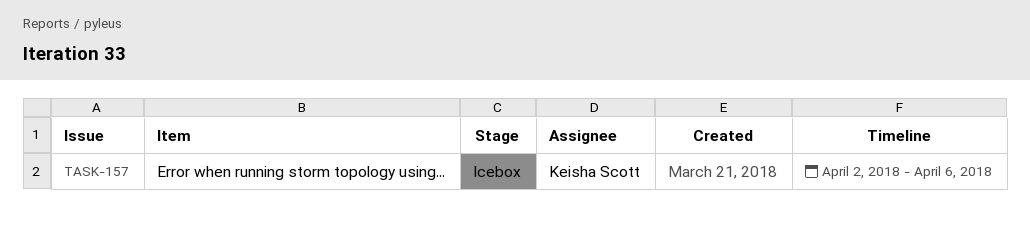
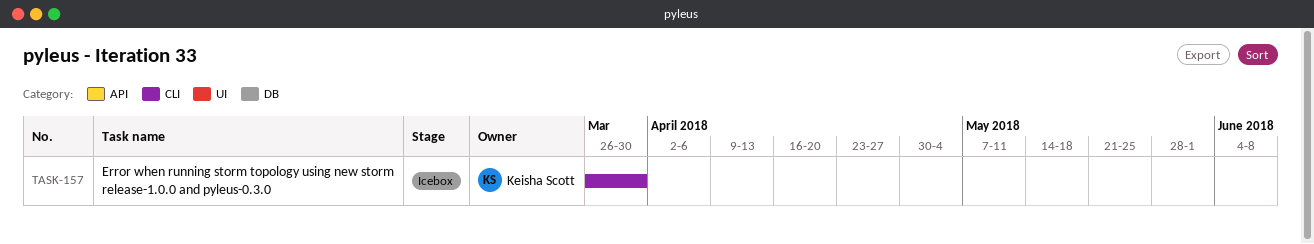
TASK-157, start: Apr 2 -> Mar 26
TASK-157, due: Apr 6 -> Mar 30

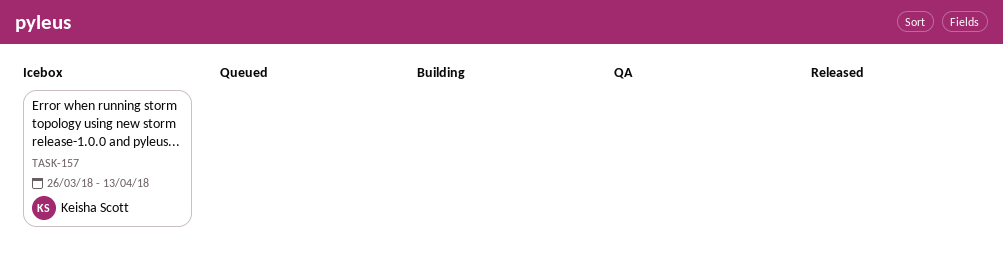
TASK-157, due: Mar 30 -> Apr 13

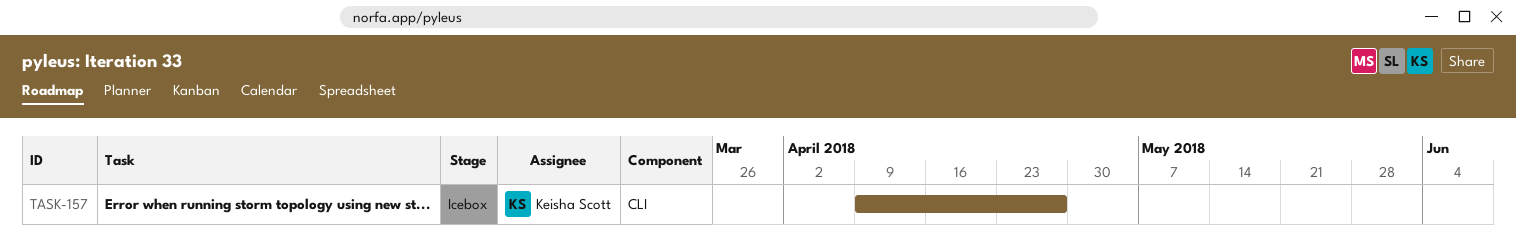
TASK-157, start: Mar 26 -> Apr 9
TASK-157, due: Apr 13 -> Apr 27

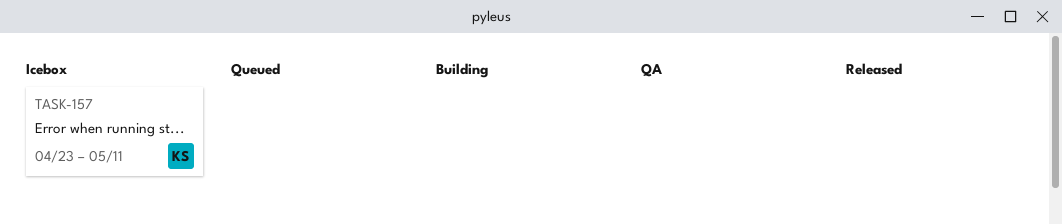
TASK-157, start: Apr 9 -> Apr 23
TASK-157, due: Apr 27 -> May 11

